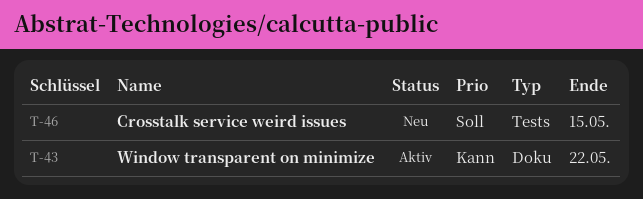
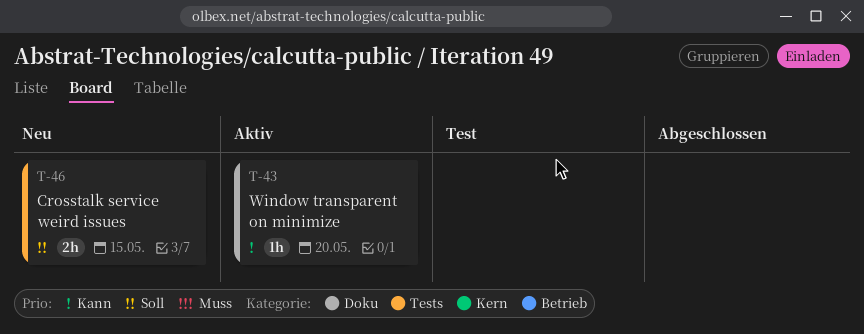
T-43, due: May 22 -> May 20

